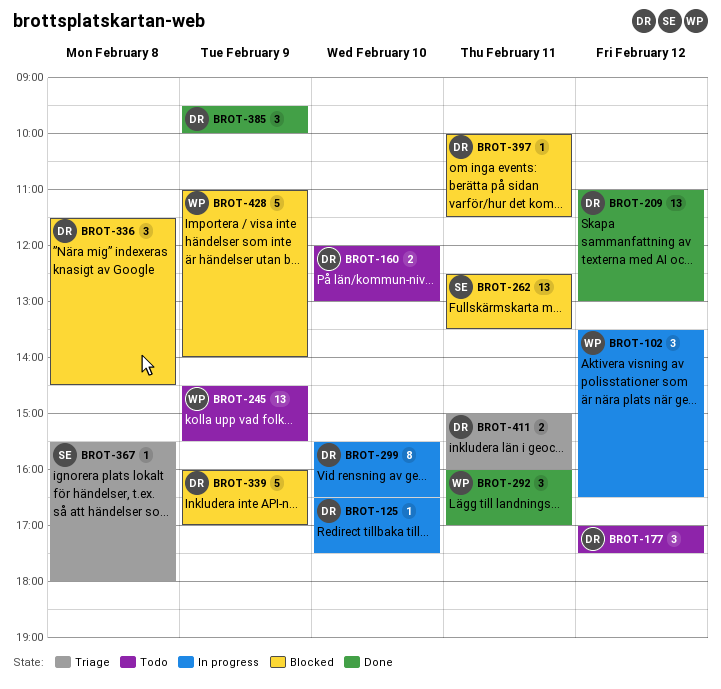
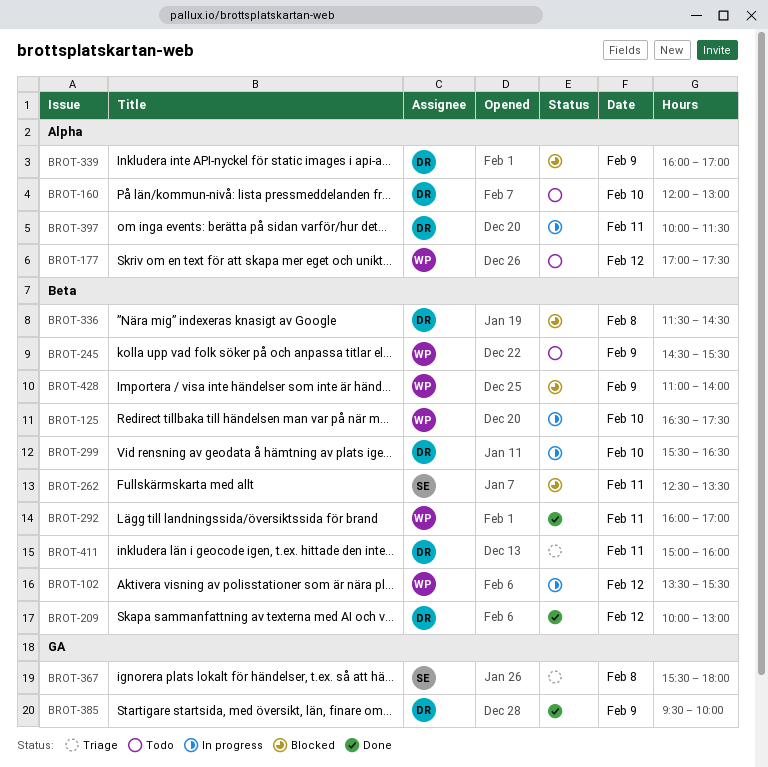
BROT-102, ends: 16:30 -> 15:30
BROT-125, owner: DR -> WP
BROT-177, owner: DR -> WP
BROT-209, begins: 11:00 -> 10:00
BROT-397, status: Blocked -> In progress

